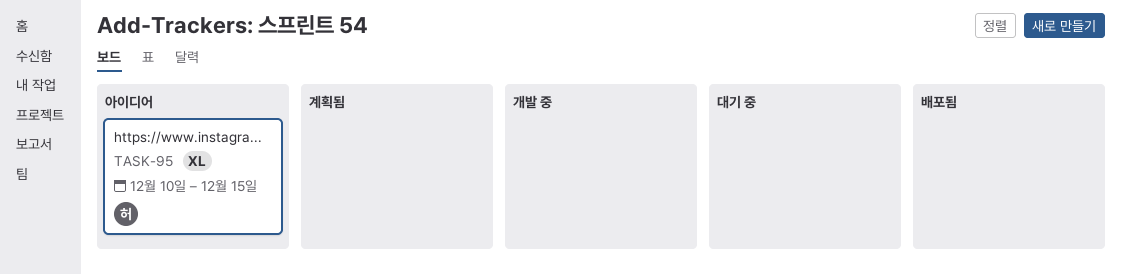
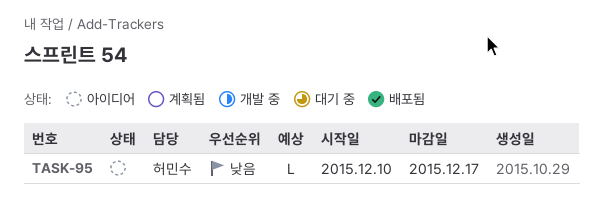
TASK-95, estimate: XL -> L
TASK-95, due: Dec 15 -> Dec 17

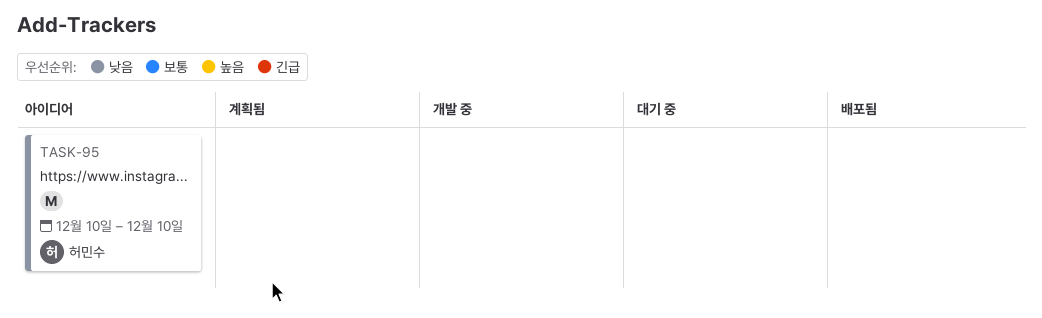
TASK-95, estimate: L -> M
TASK-95, due: Dec 17 -> Dec 10

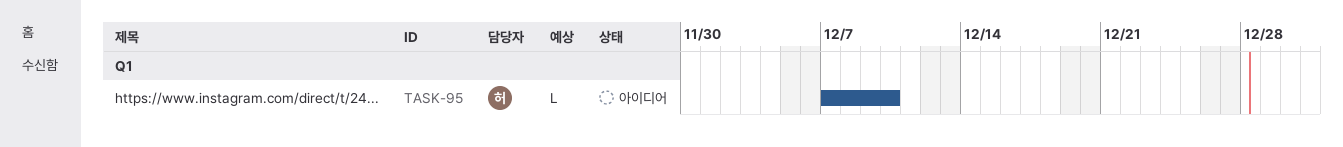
TASK-95, estimate: M -> L
TASK-95, start: Dec 10 -> Dec 7

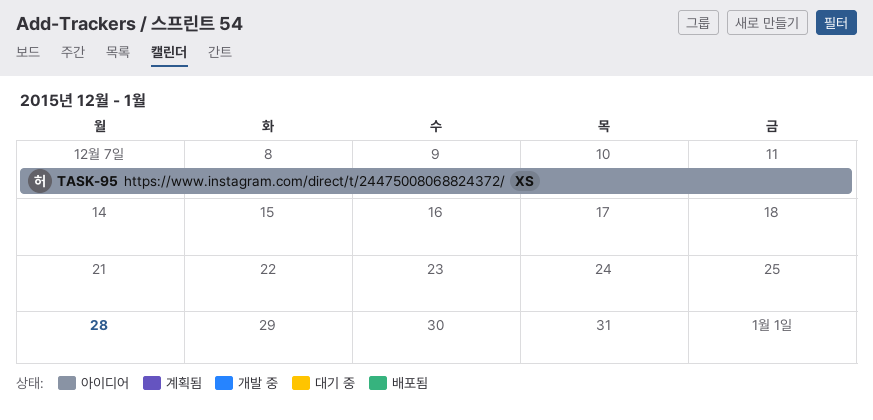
TASK-95, estimate: L -> XS
TASK-95, due: Dec 10 -> Dec 11

